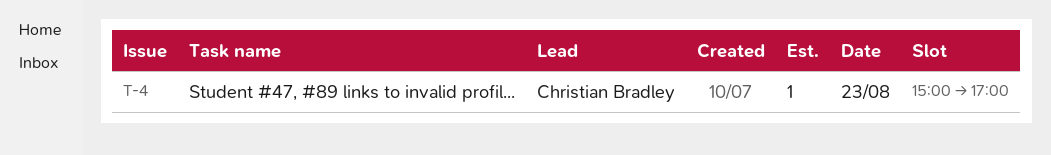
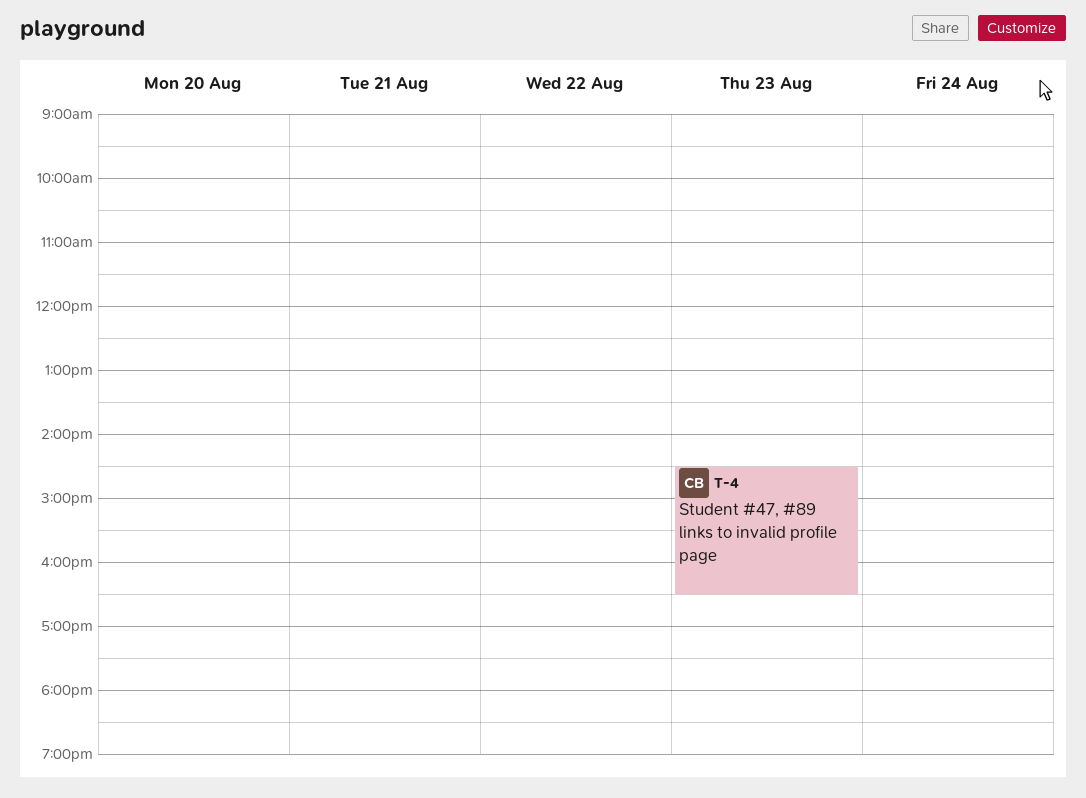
T-4, begins: 15:00 -> 14:30
T-4, ends: 17:00 -> 16:30

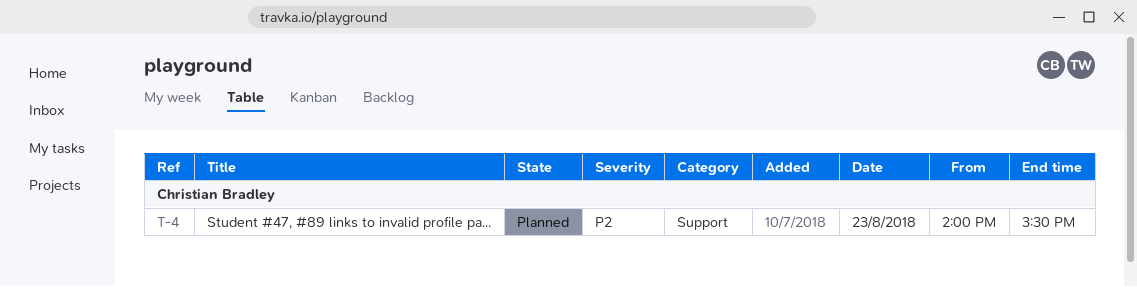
T-4, begins: 14:30 -> 14:00
T-4, ends: 16:30 -> 15:30

